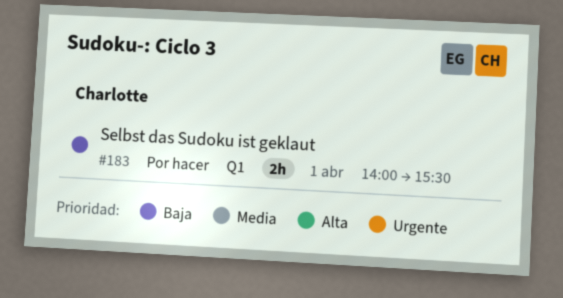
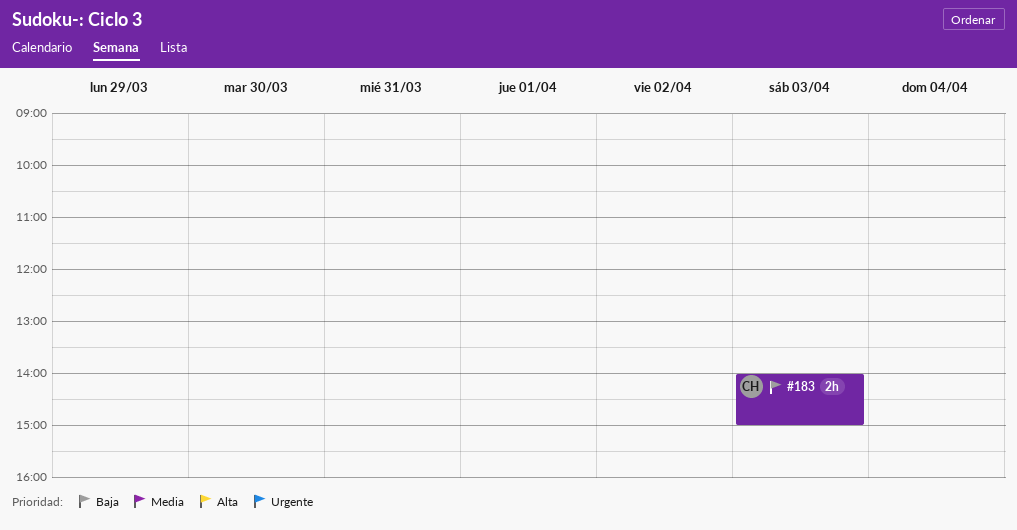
#183, day: Apr 1 -> Apr 3
#183, ends: 15:30 -> 15:00

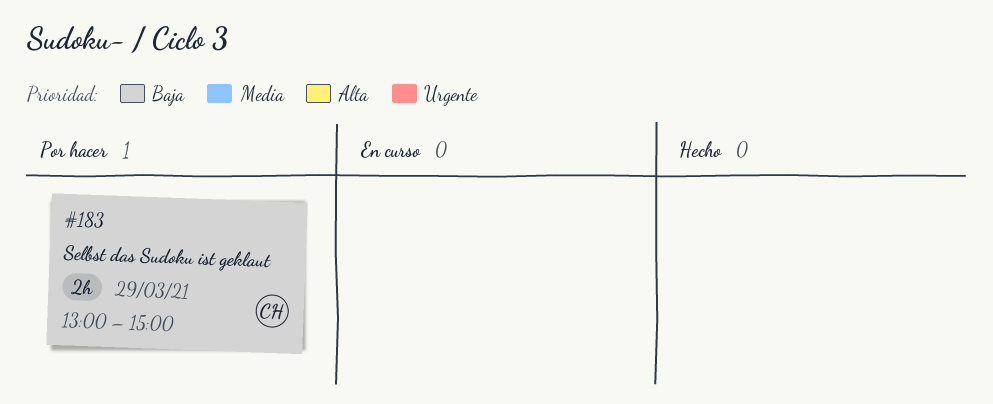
#183, day: Apr 3 -> Mar 29
#183, begins: 14:00 -> 13:00

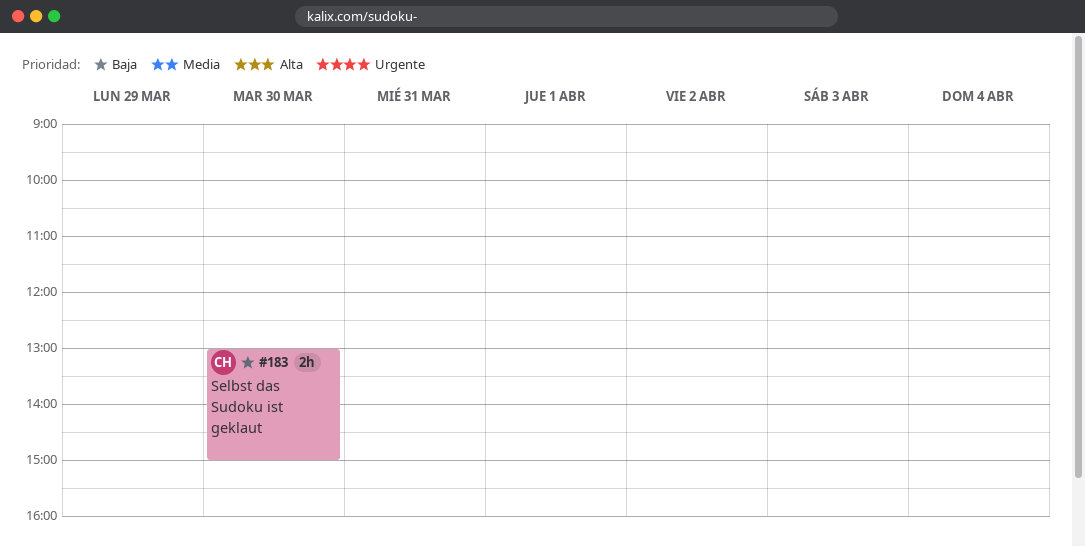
#183, day: Mar 29 -> Mar 30

